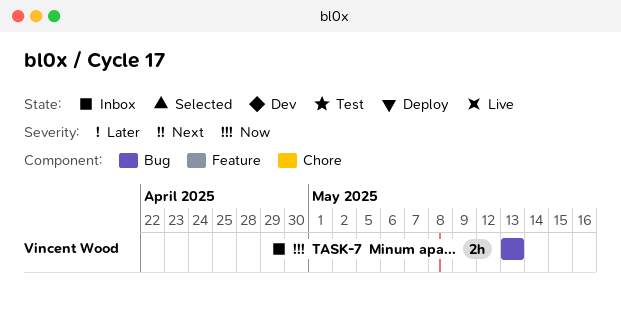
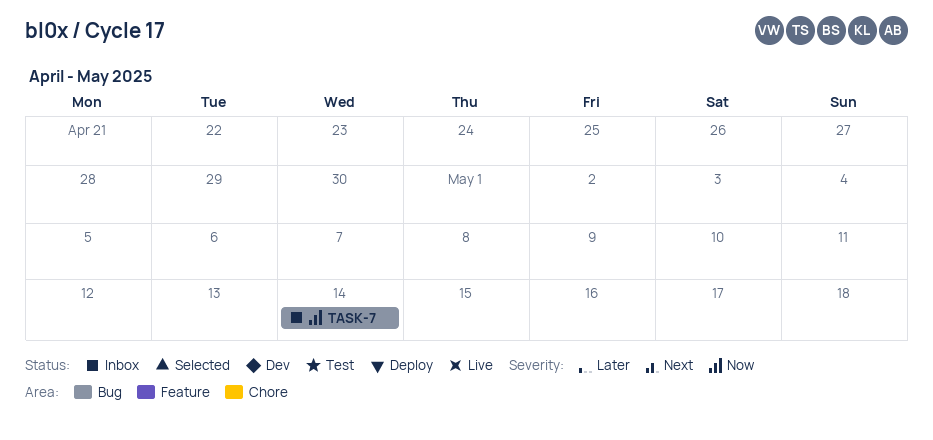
TASK-7, start: May 13 -> May 14
TASK-7, due: May 13 -> May 14

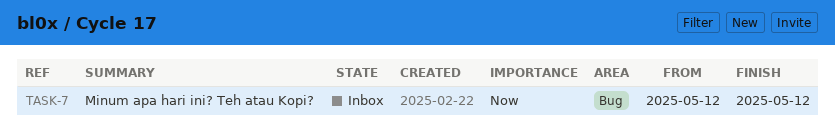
TASK-7, start: May 14 -> May 12
TASK-7, due: May 14 -> May 12

